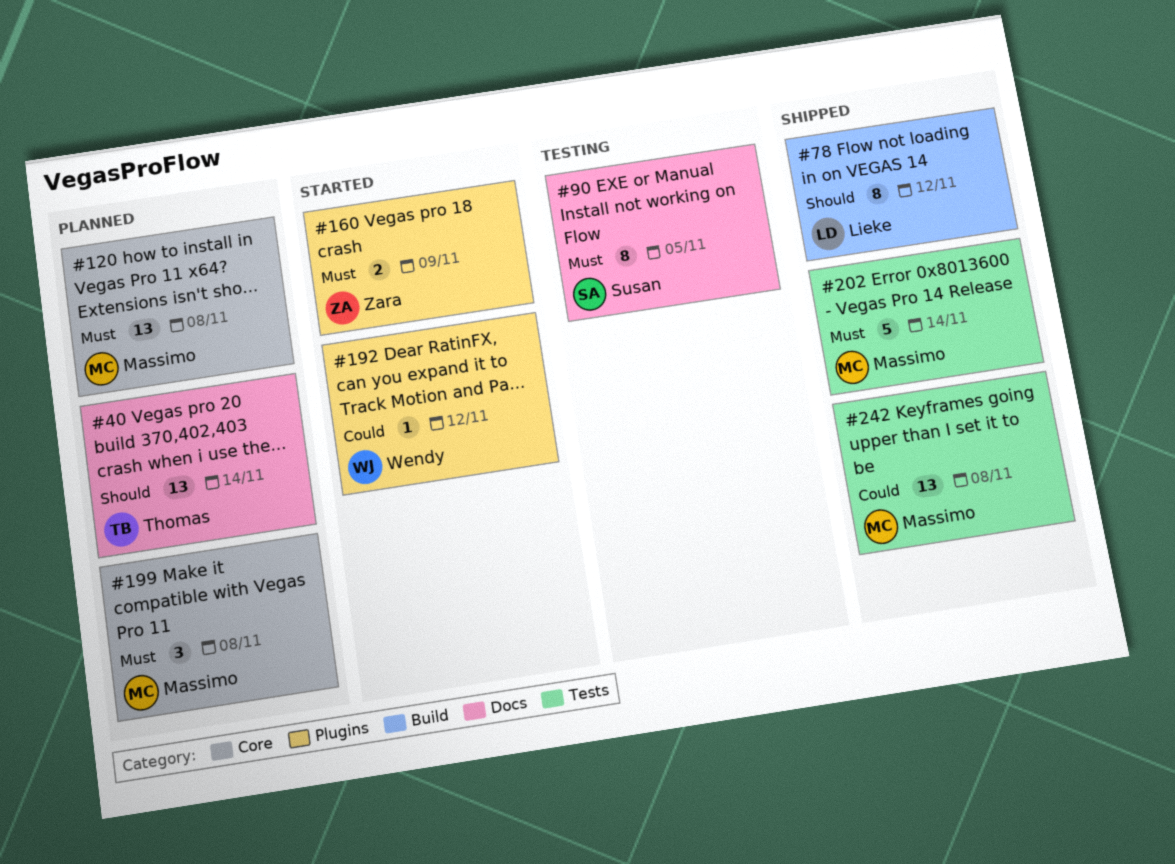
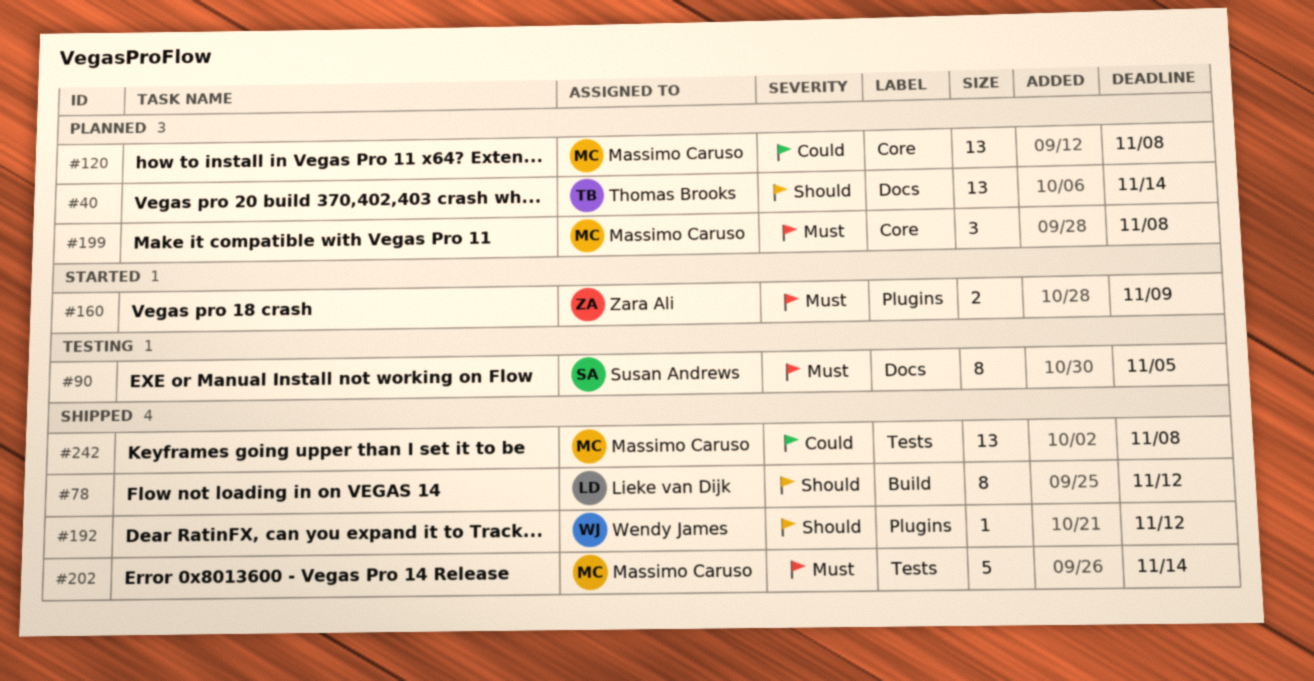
#120, priority: Must -> Could
#192, status: Started -> Shipped
#192, priority: Could -> Should

